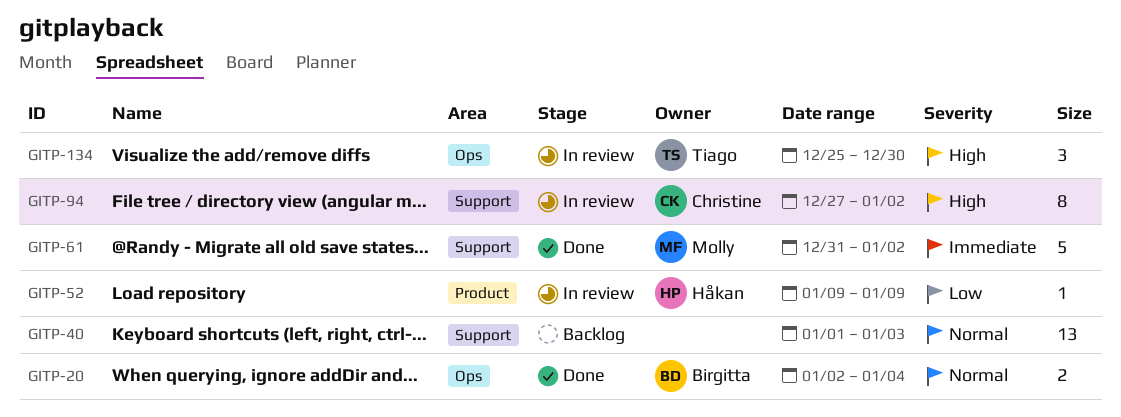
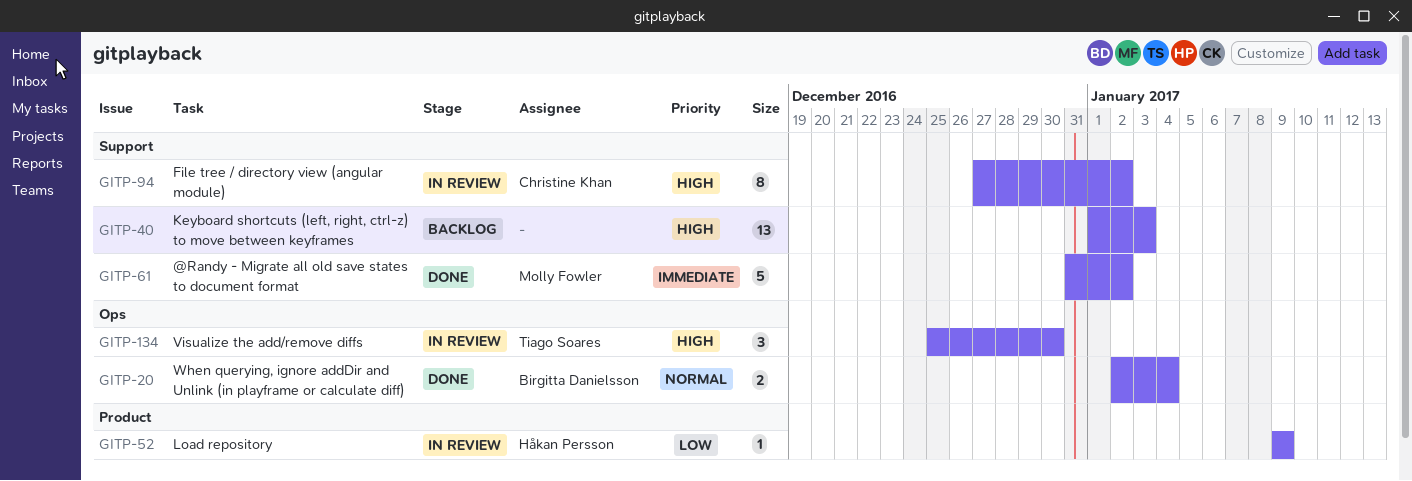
GITP-40, priority: Normal -> High

